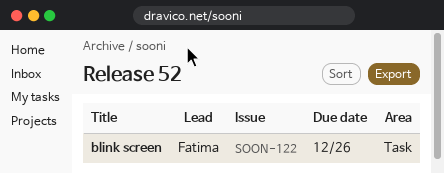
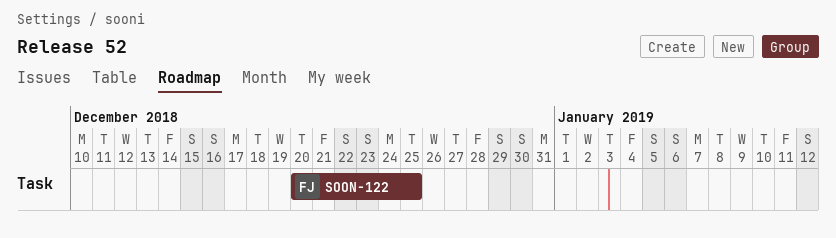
SOON-122, due: Dec 26 -> Dec 25

